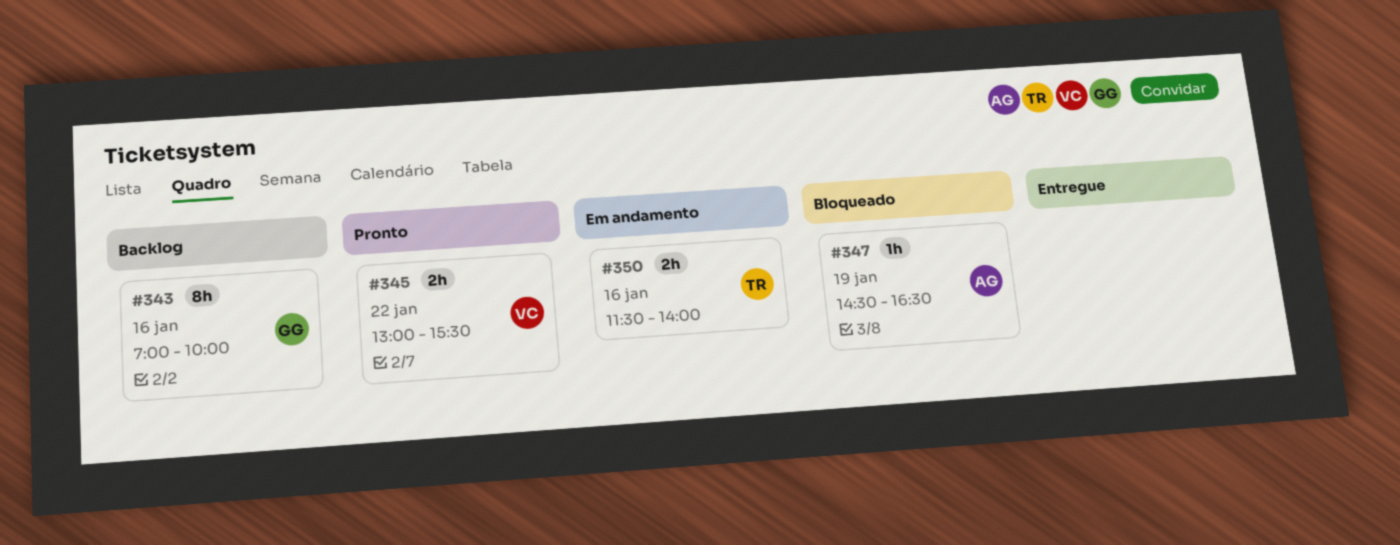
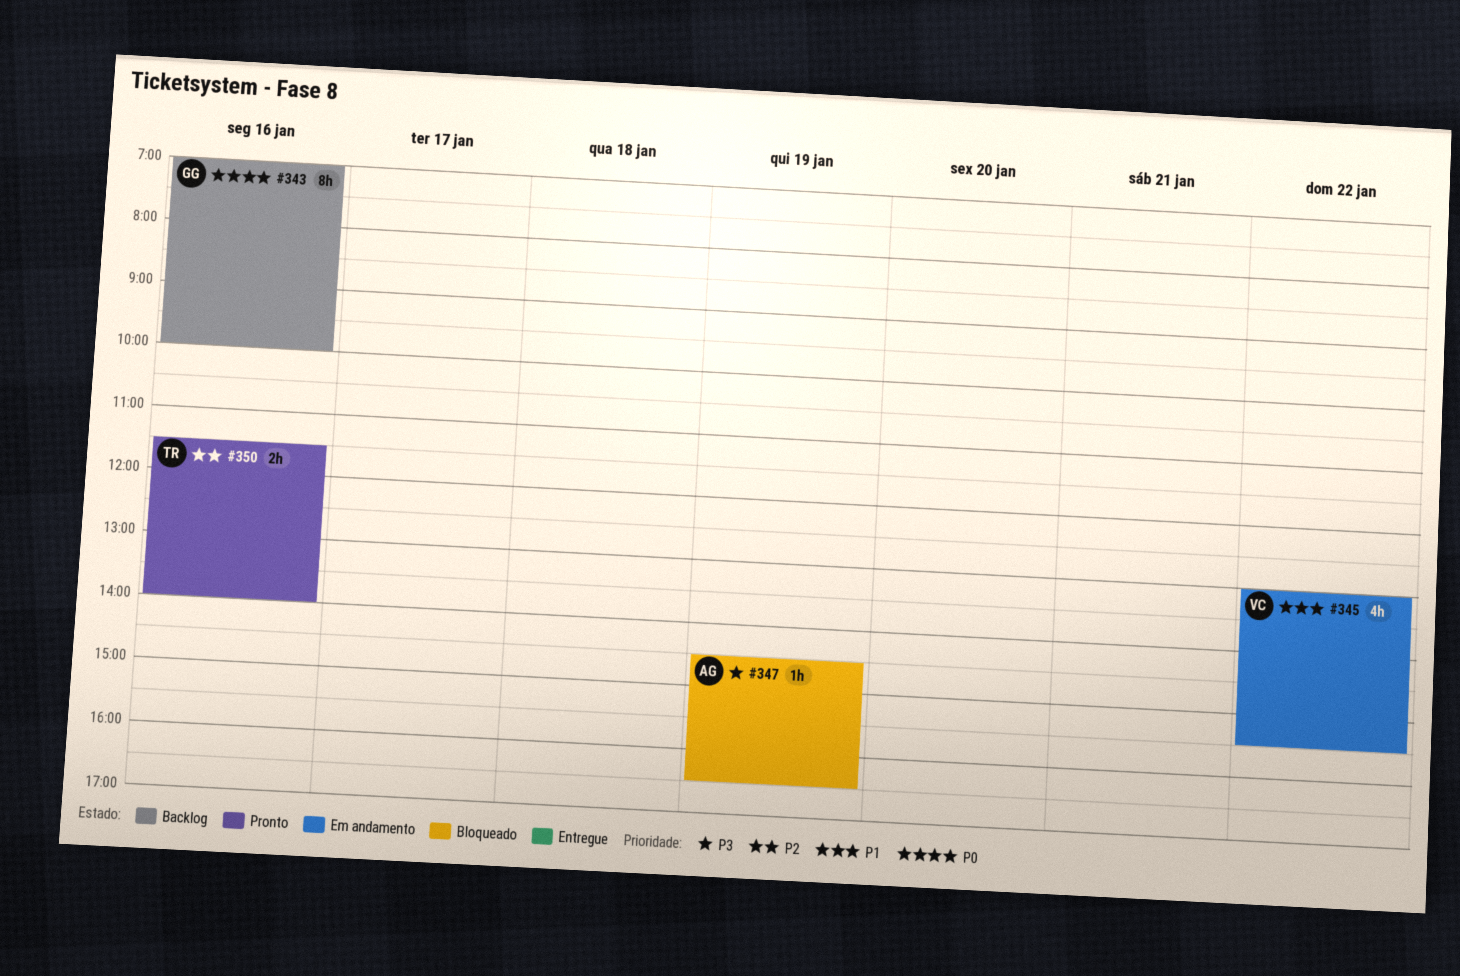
#345, status: Pronto -> Em andamento
#345, estimate: 2h -> 4h
#350, status: Em andamento -> Pronto

